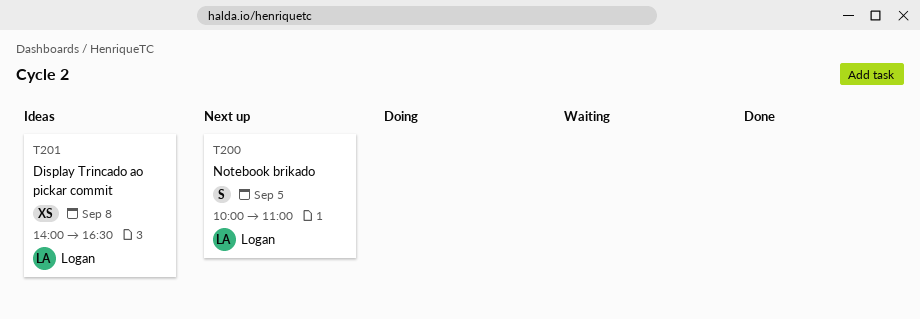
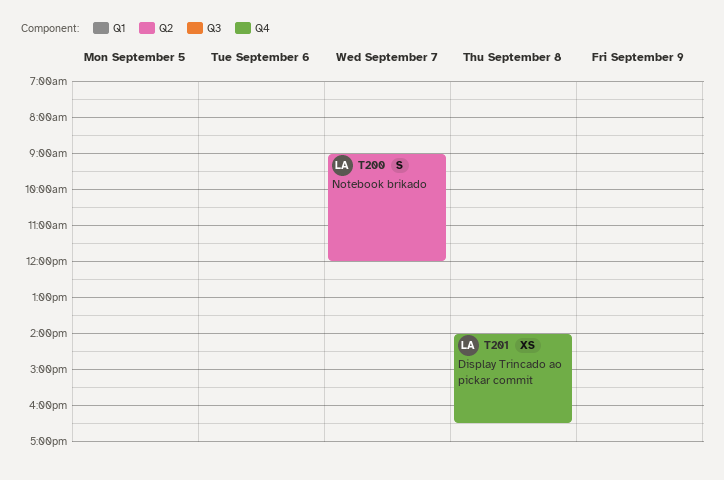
T200, day: Sep 5 -> Sep 7
T200, begins: 10:00 -> 09:00
T200, ends: 11:00 -> 12:00

